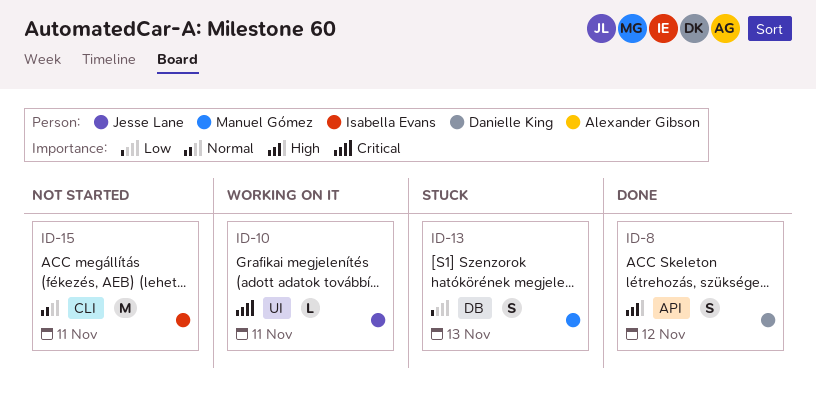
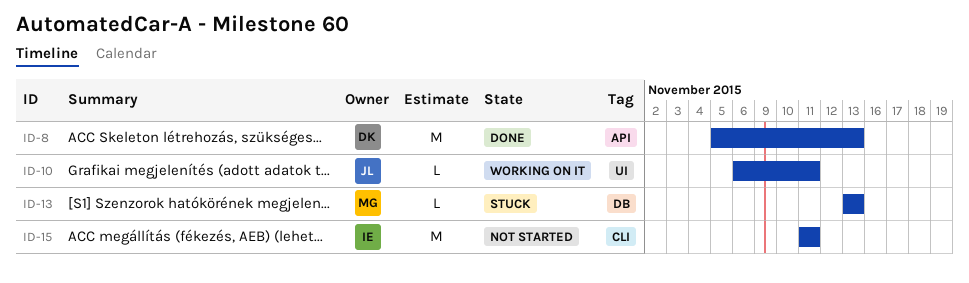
ID-8, estimate: S -> M
ID-8, due: Nov 12 -> Nov 13
ID-13, estimate: S -> L

